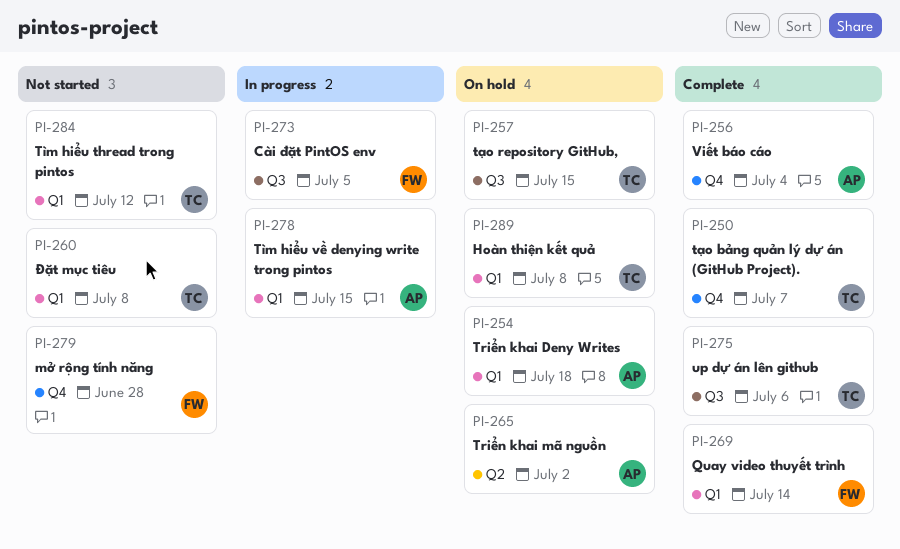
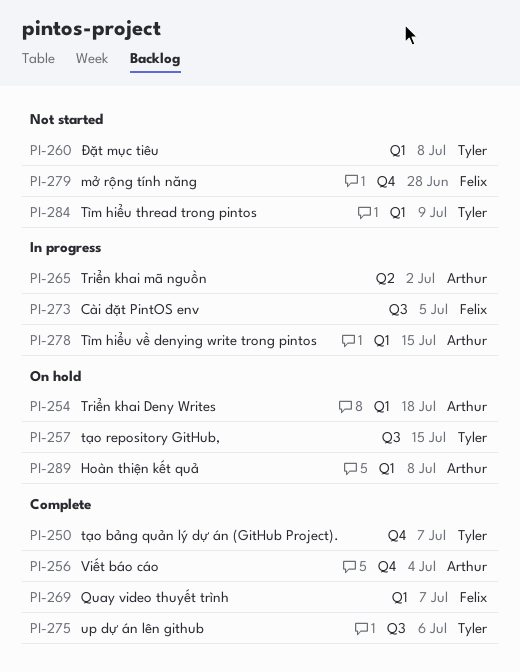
PI-265, status: On hold -> In progress
PI-269, due: Jul 14 -> Jul 7
PI-284, due: Jul 12 -> Jul 9
PI-289, owner: Tyler -> Arthur

